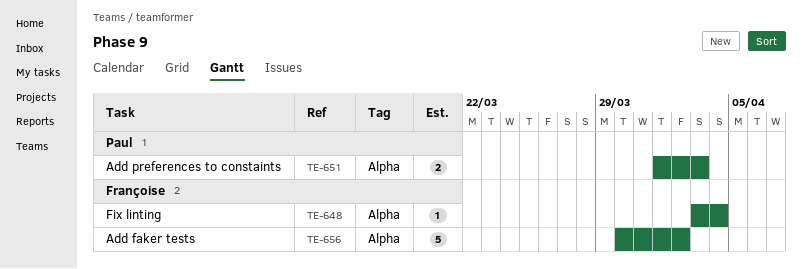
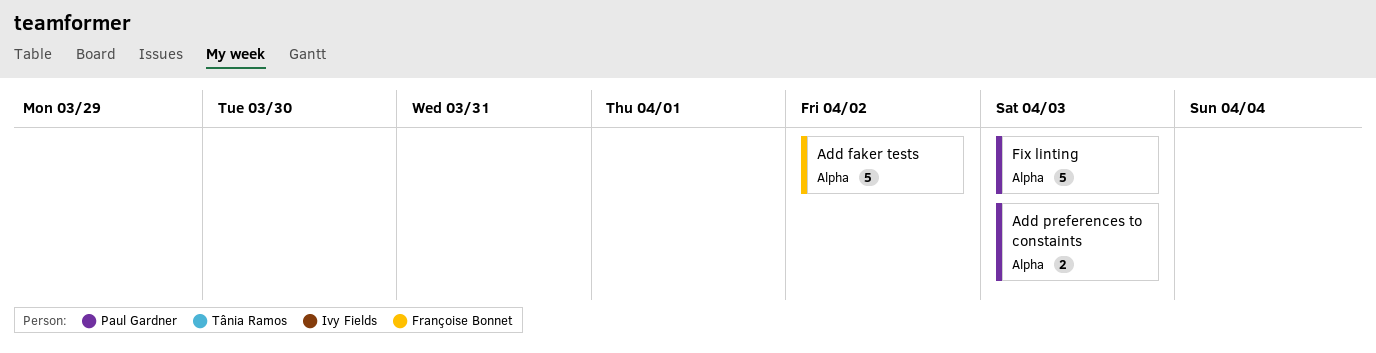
Fix linting, owner: Françoise Bonnet -> Paul Gardner
Fix linting, estimate: 1 -> 5
Fix linting, due: Apr 4 -> Apr 3

